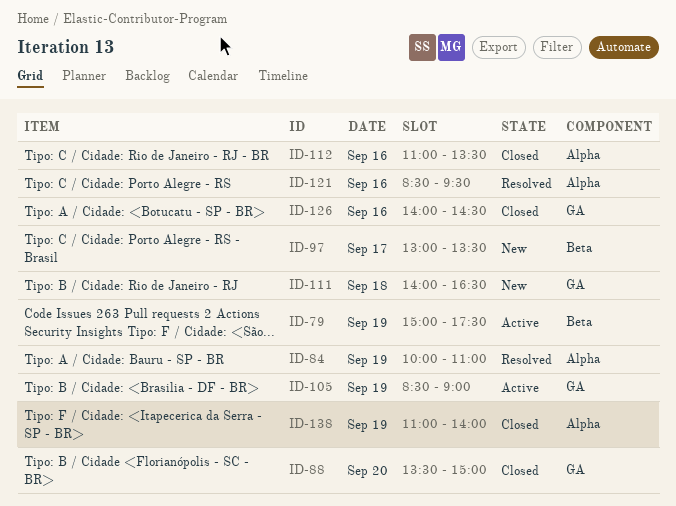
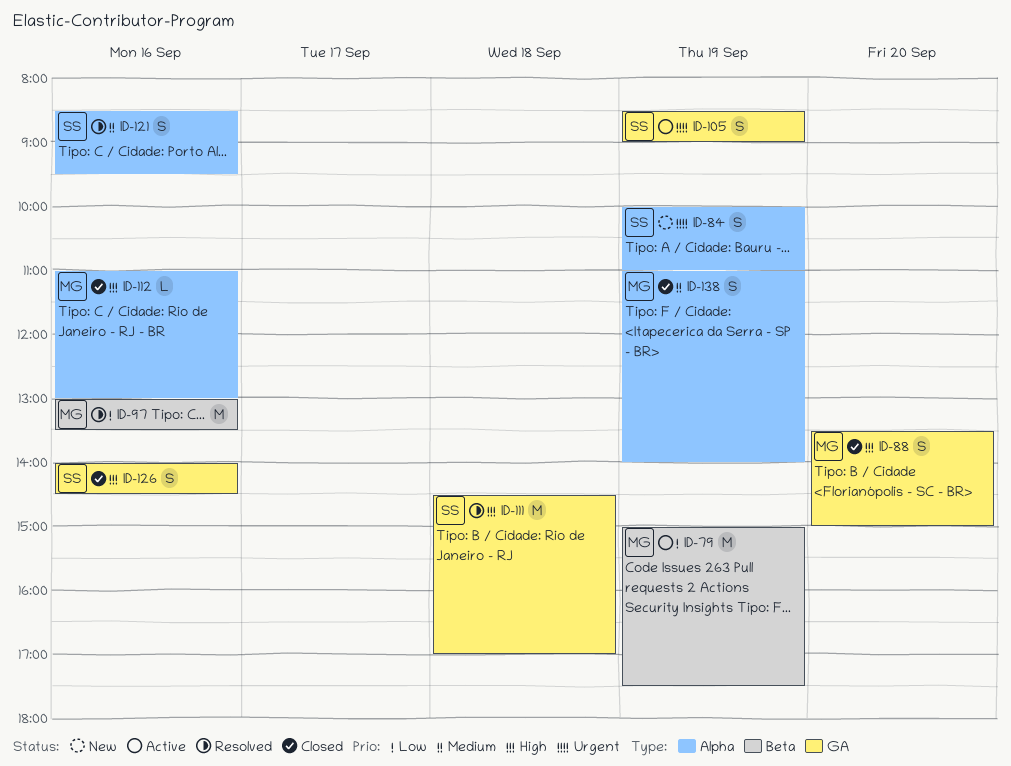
ID-84, status: Resolved -> New
ID-97, status: New -> Resolved
ID-97, day: Sep 17 -> Sep 16
ID-111, status: New -> Resolved
ID-111, begins: 14:00 -> 14:30
ID-111, ends: 16:30 -> 17:00
ID-112, ends: 13:30 -> 13:00

